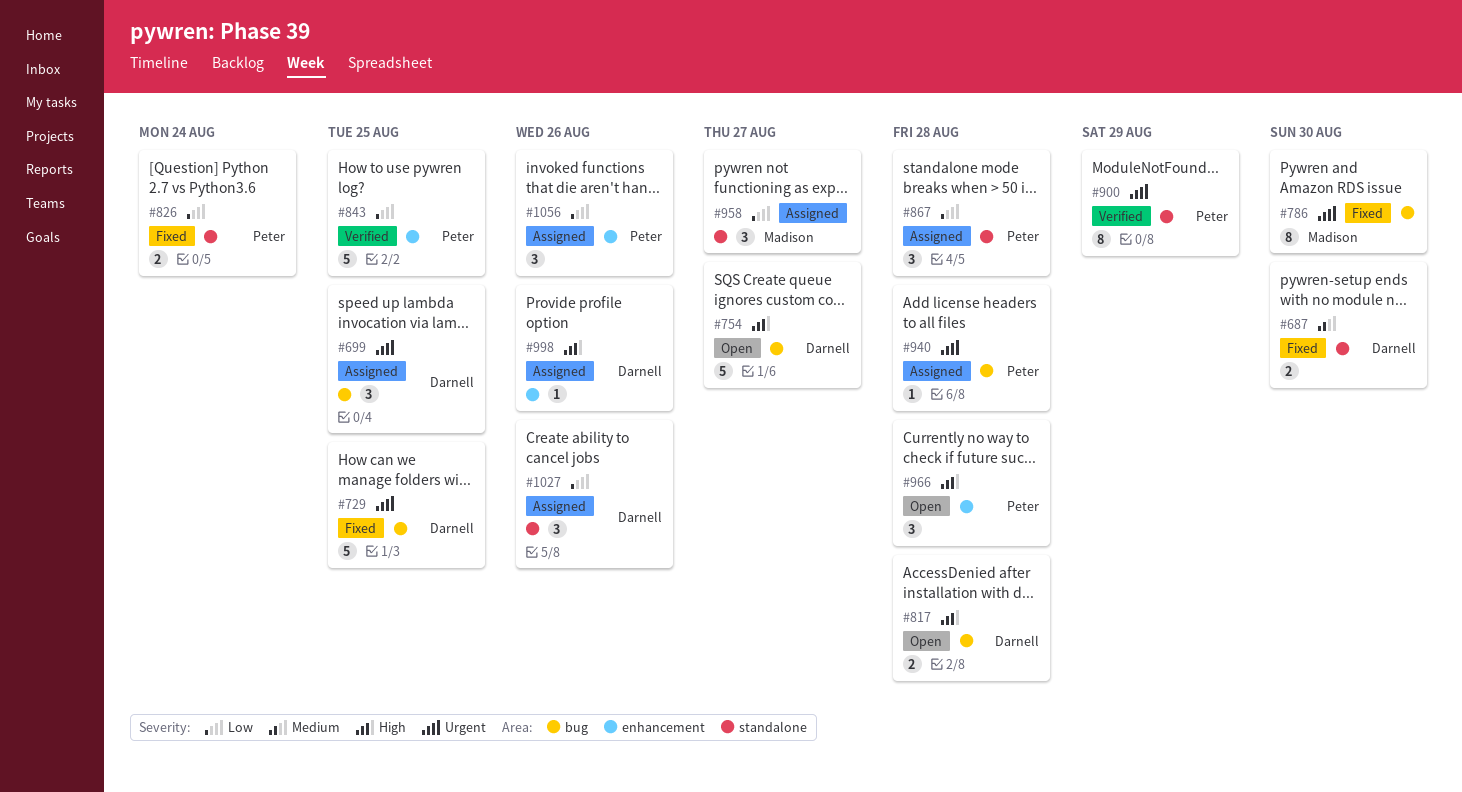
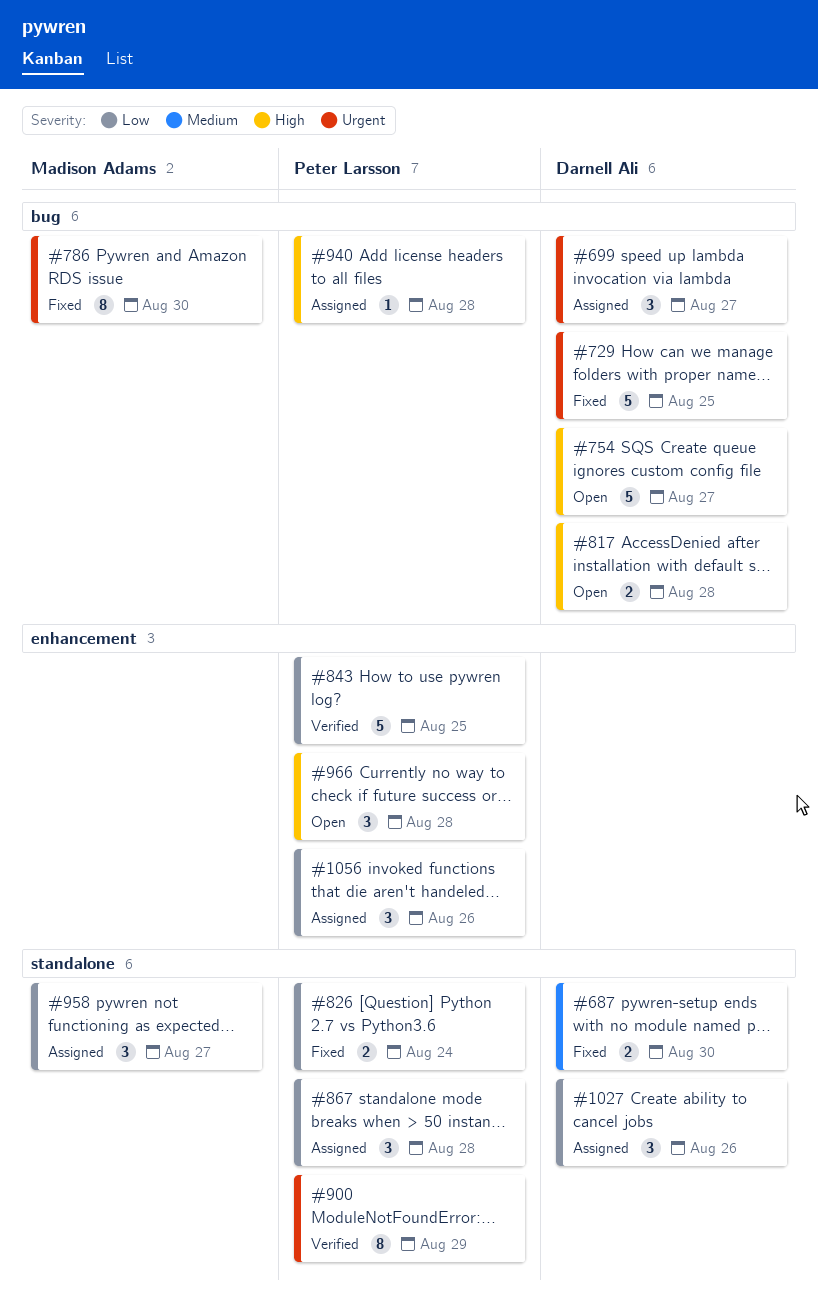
#699, due: Aug 25 -> Aug 27
#940, priority: Urgent -> High
#998: present -> none

